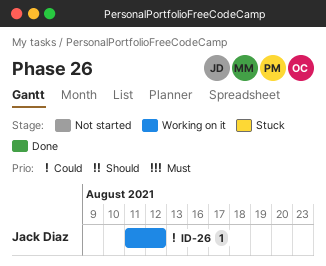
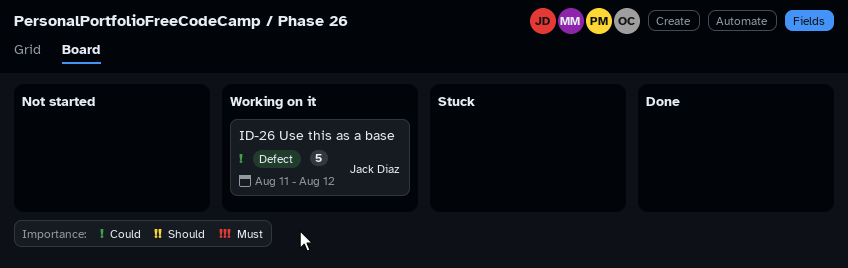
ID-26, estimate: 1 -> 5

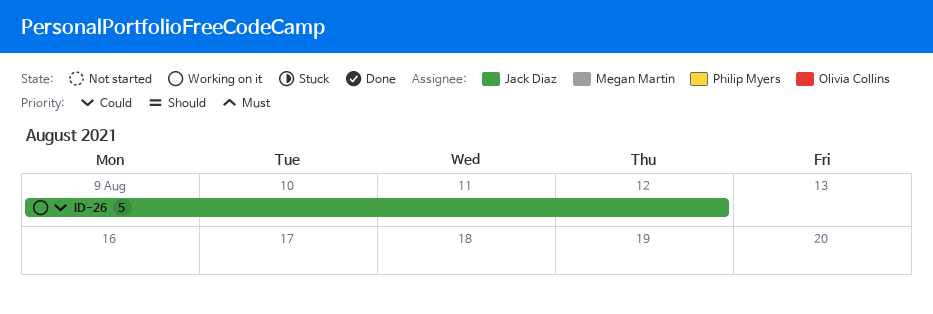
ID-26, start: Aug 11 -> Aug 9

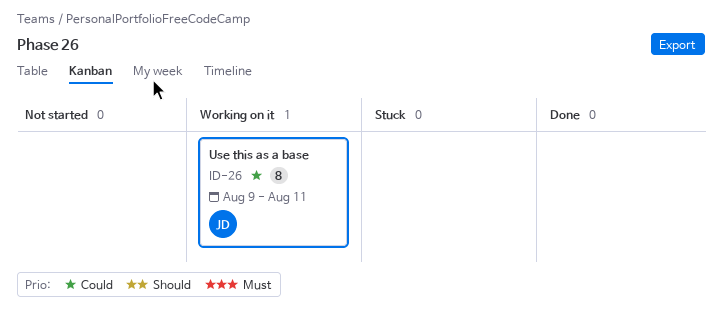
ID-26, estimate: 5 -> 8
ID-26, due: Aug 12 -> Aug 11

